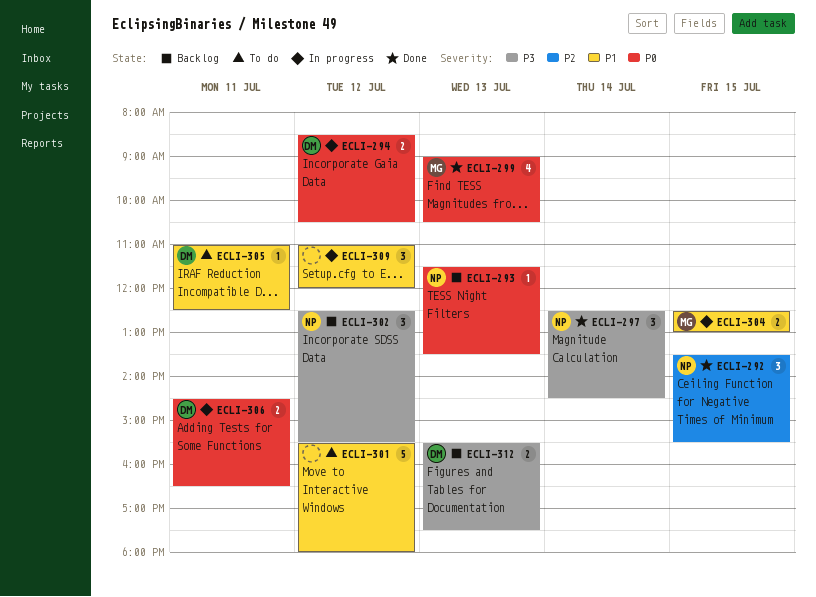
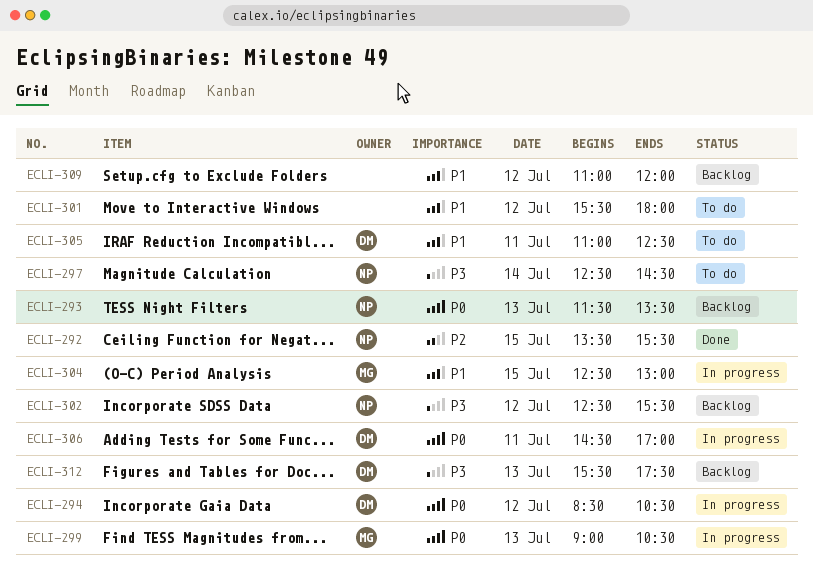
ECLI-297, status: Done -> To do
ECLI-299, status: Done -> In progress
ECLI-306, ends: 16:30 -> 17:00
ECLI-309, status: In progress -> Backlog

